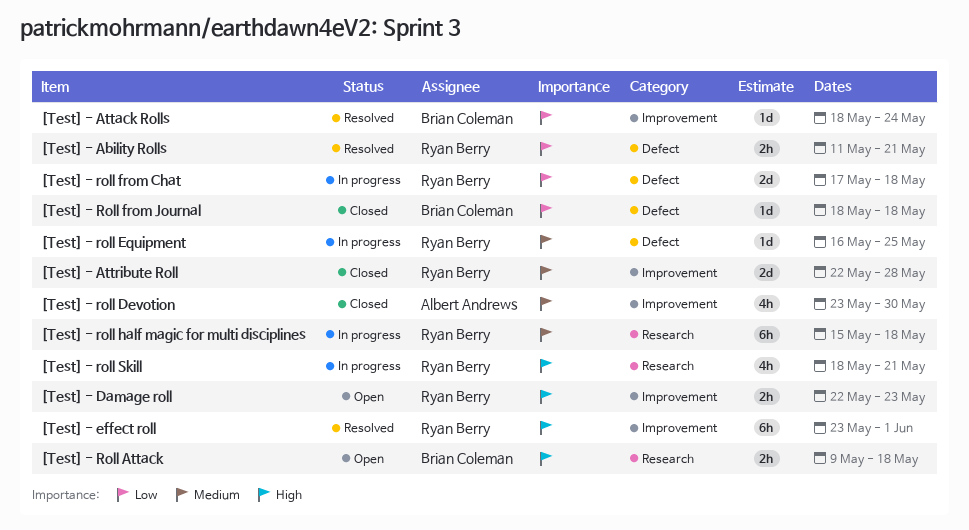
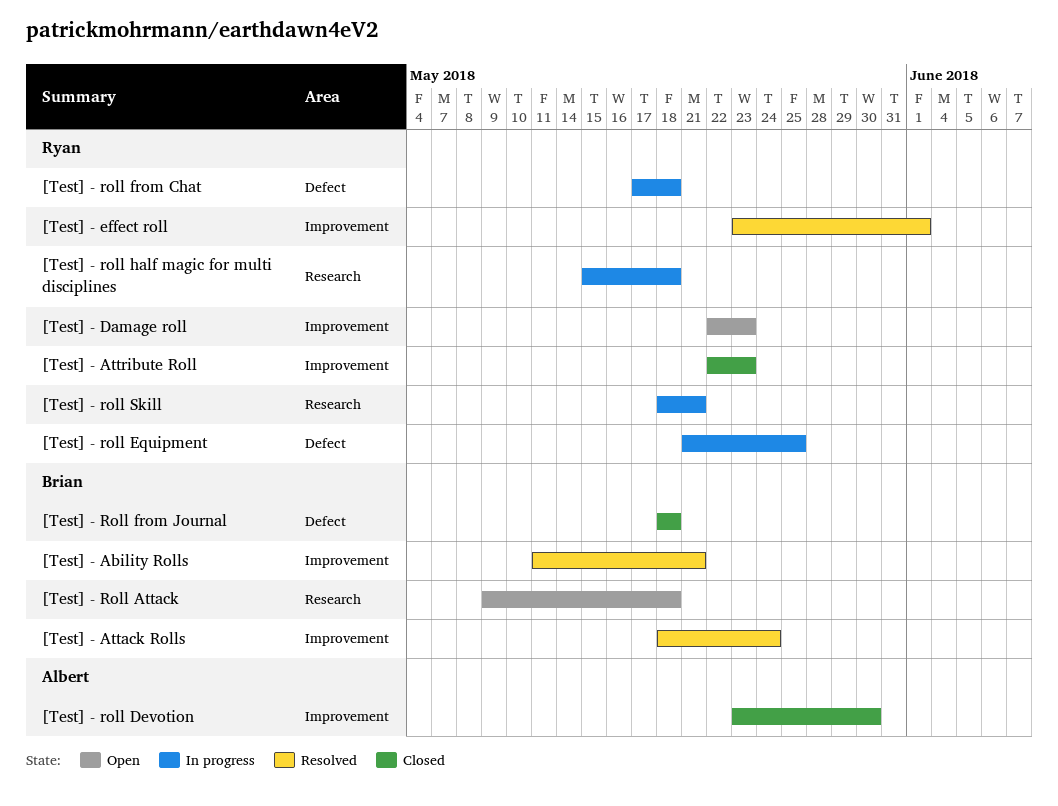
[Test] - Ability Rolls, owner: Ryan Berry -> Brian Coleman
[Test] - Ability Rolls, label: Defect -> Improvement
[Test] - Attribute Roll, due: May 28 -> May 23
[Test] - roll Equipment, start: May 16 -> May 21

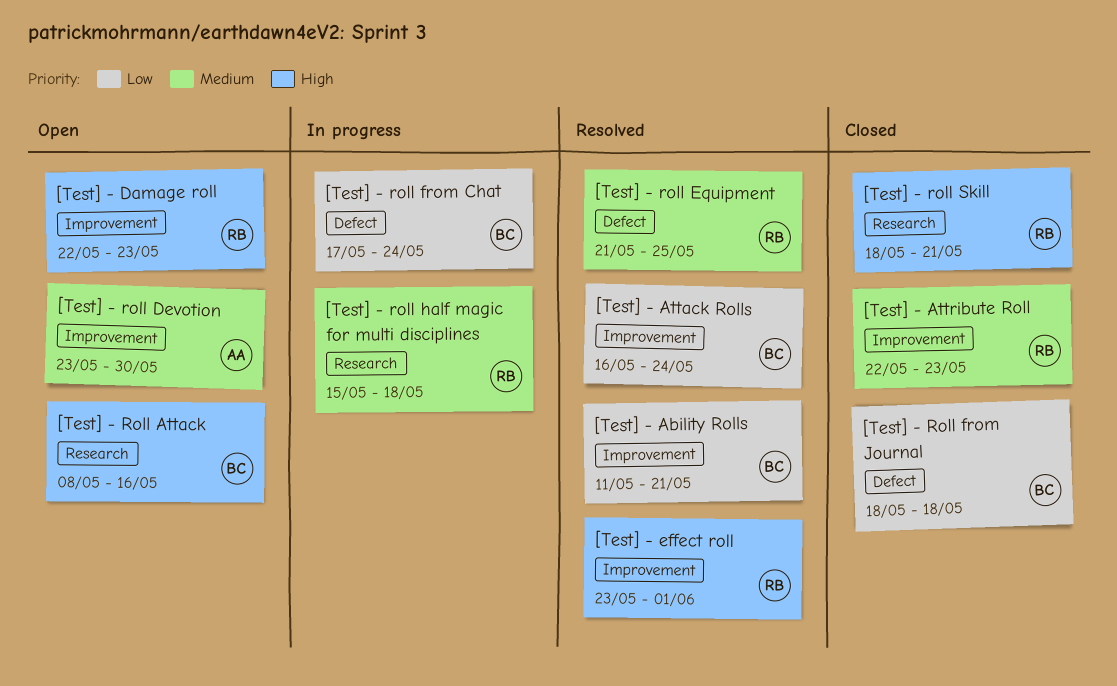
[Test] - Attack Rolls, start: May 18 -> May 16
[Test] - Roll Attack, start: May 9 -> May 8
[Test] - Roll Attack, due: May 18 -> May 16
[Test] - roll Devotion, status: Closed -> Open
[Test] - roll Equipment, status: In progress -> Resolved
[Test] - roll from Chat, owner: Ryan -> Brian
[Test] - roll from Chat, due: May 18 -> May 24
[Test] - roll Skill, status: In progress -> Closed

